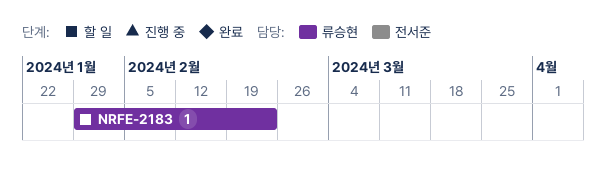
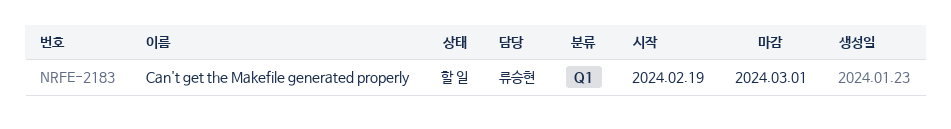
NRFE-2183, start: Jan 29 -> Feb 19
NRFE-2183, due: Feb 23 -> Mar 1

